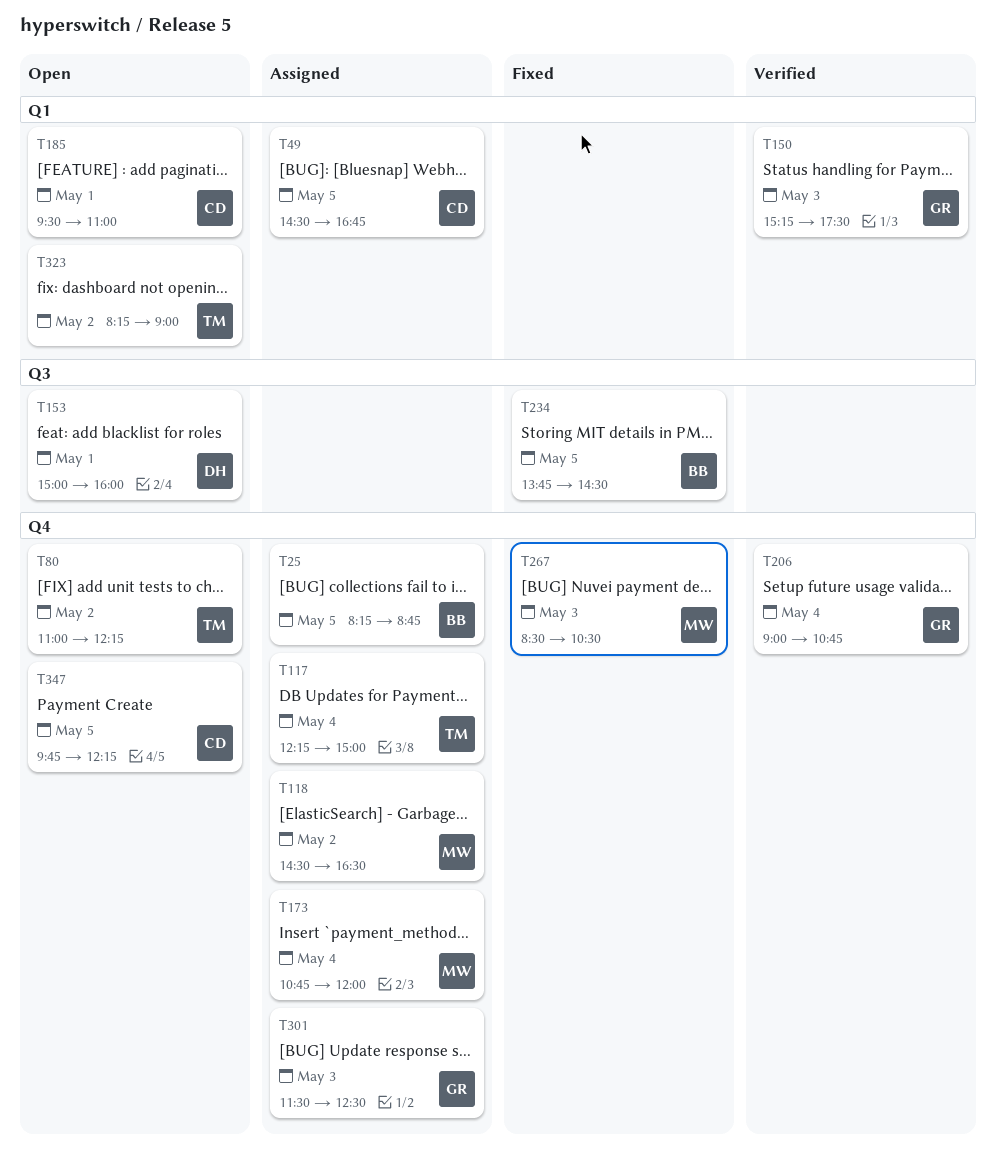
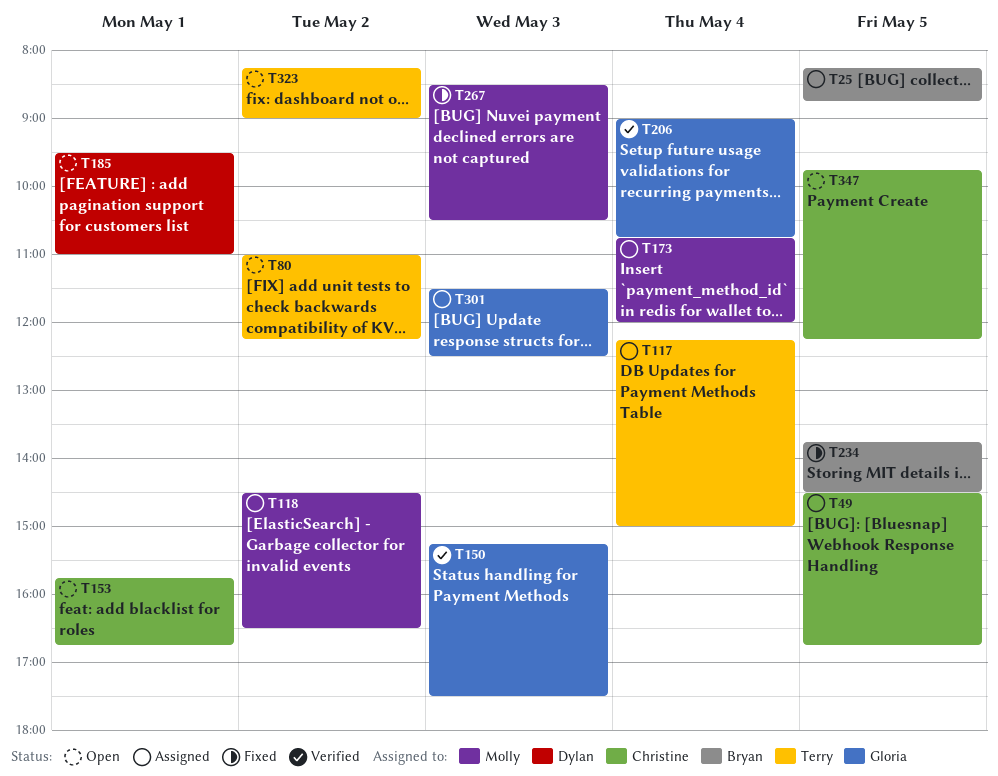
T153, owner: Dylan -> Christine
T153, begins: 15:00 -> 15:45
T153, ends: 16:00 -> 16:45
T185, owner: Christine -> Dylan

